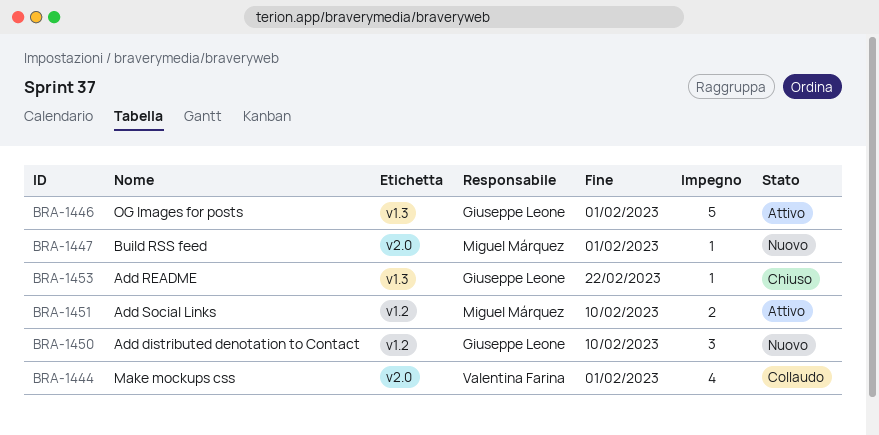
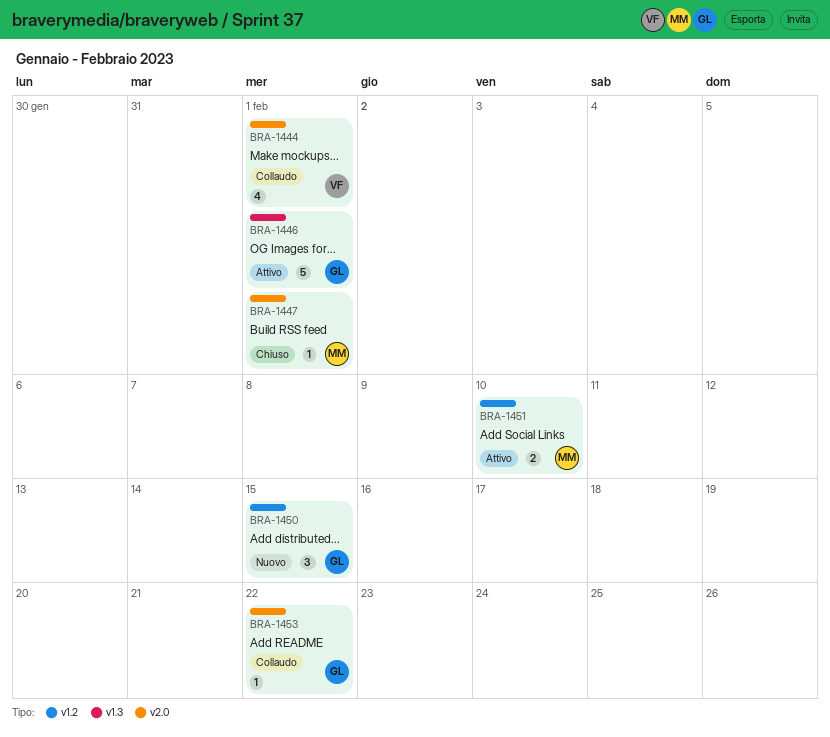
BRA-1447, status: Nuovo -> Chiuso
BRA-1450, due: Feb 10 -> Feb 15
BRA-1453, status: Chiuso -> Collaudo
BRA-1453, label: v1.3 -> v2.0

